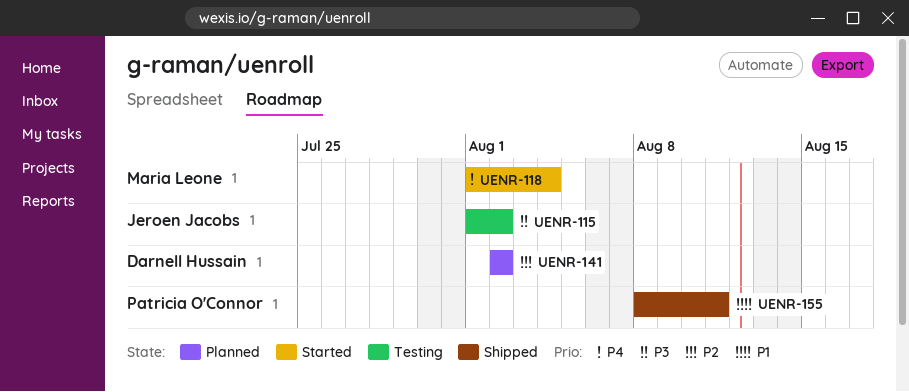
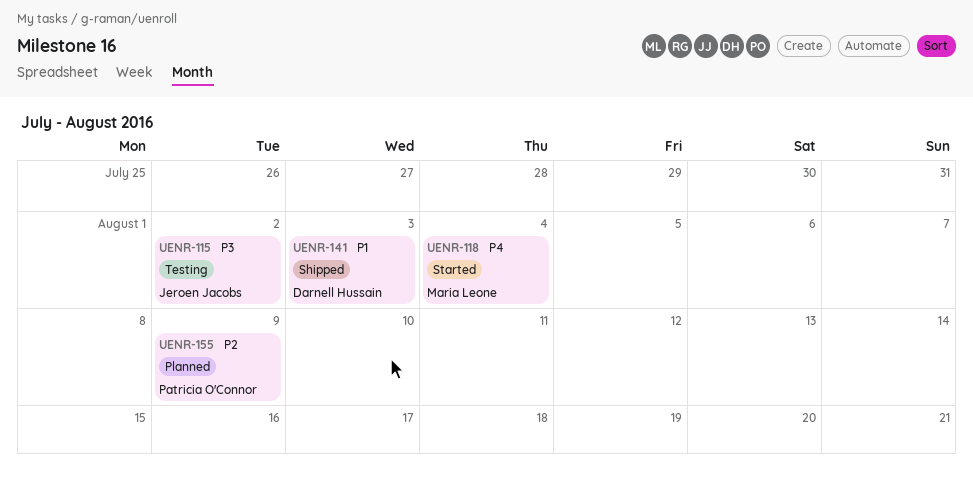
UENR-141, status: Planned -> Shipped
UENR-141, priority: P2 -> P1
UENR-141, due: Aug 2 -> Aug 3
UENR-155, status: Shipped -> Planned
UENR-155, priority: P1 -> P2
UENR-155, due: Aug 11 -> Aug 9

